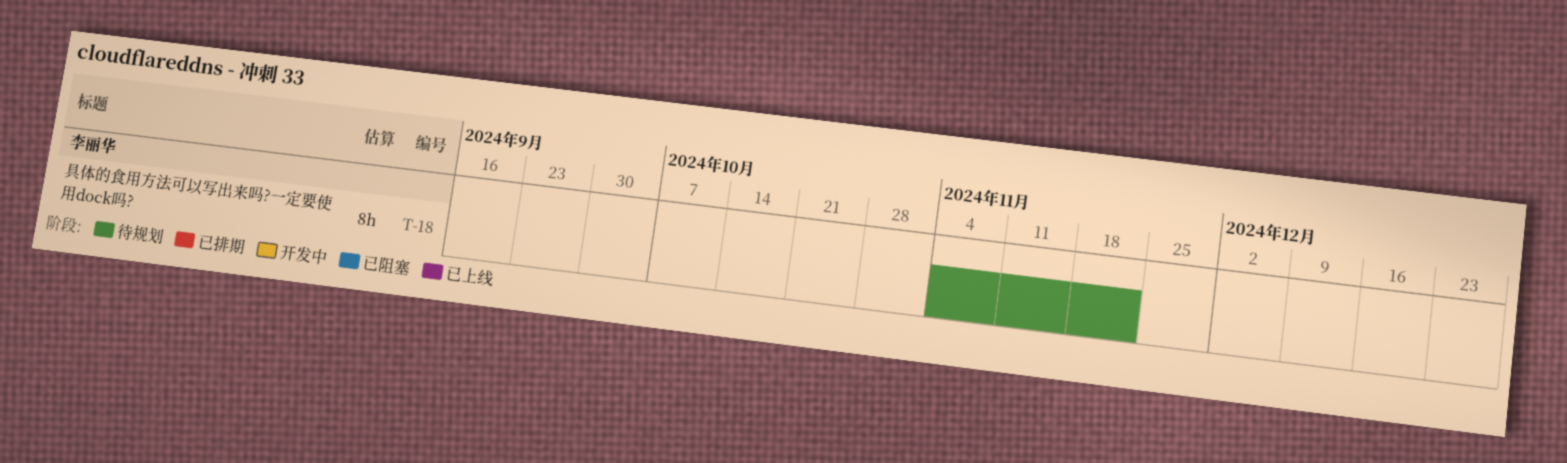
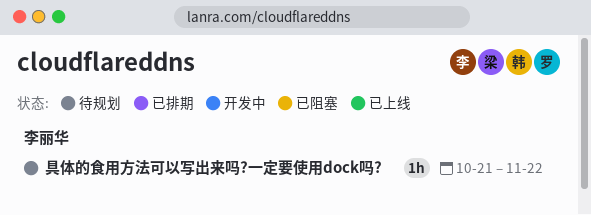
具体的食用方法可以写出来吗?一定要使用dock吗?, estimate: 8h -> 1h
具体的食用方法可以写出来吗?一定要使用dock吗?, start: Nov 4 -> Oct 21

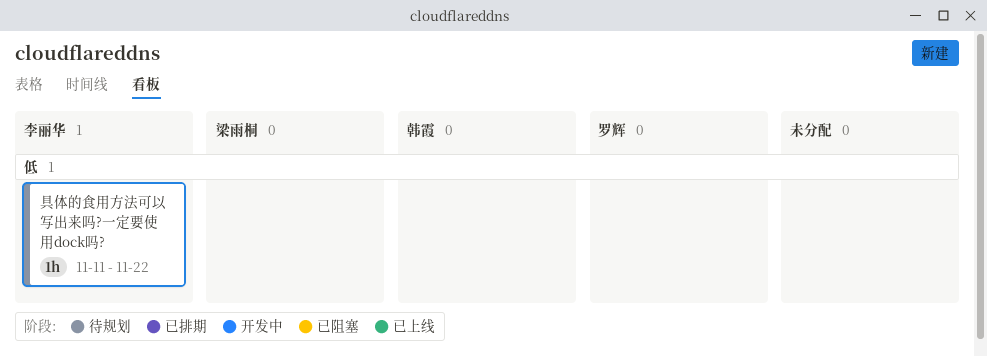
具体的食用方法可以写出来吗?一定要使用dock吗?, start: Oct 21 -> Nov 11

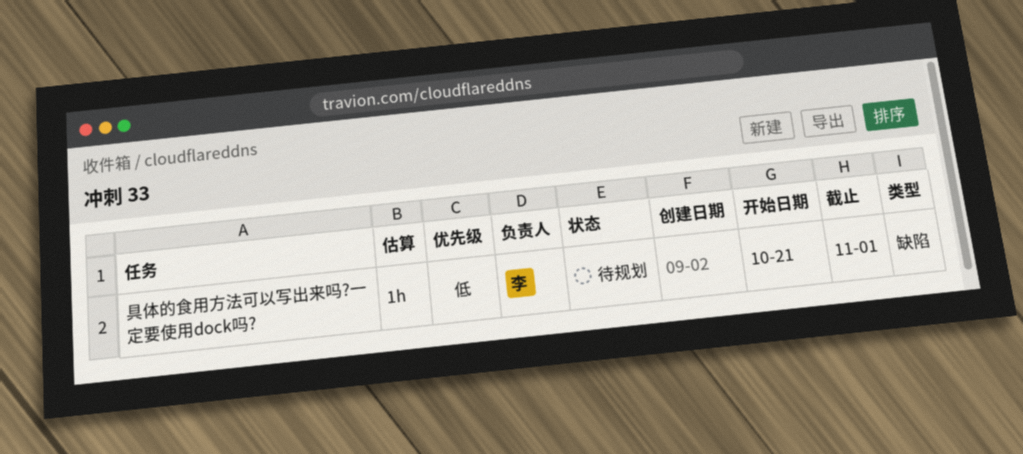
具体的食用方法可以写出来吗?一定要使用dock吗?, start: Nov 11 -> Oct 21
具体的食用方法可以写出来吗?一定要使用dock吗?, due: Nov 22 -> Nov 1

